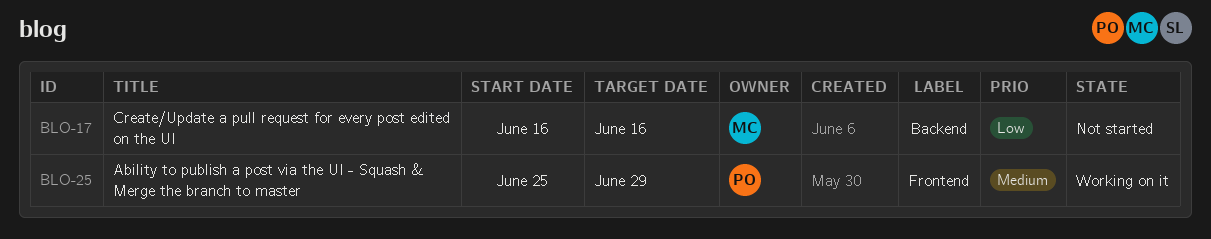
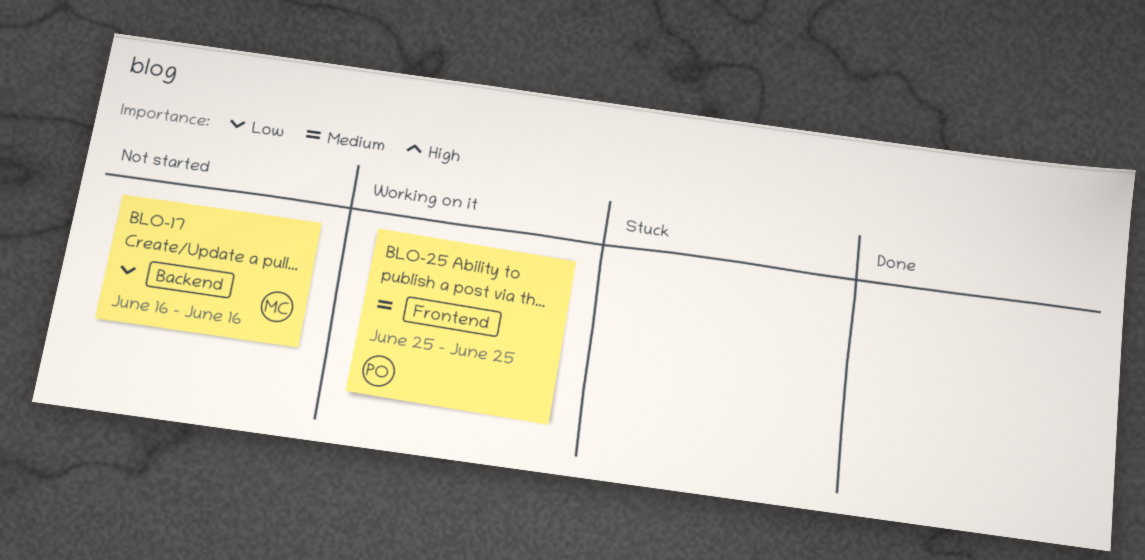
BLO-25, due: Jun 29 -> Jun 25

